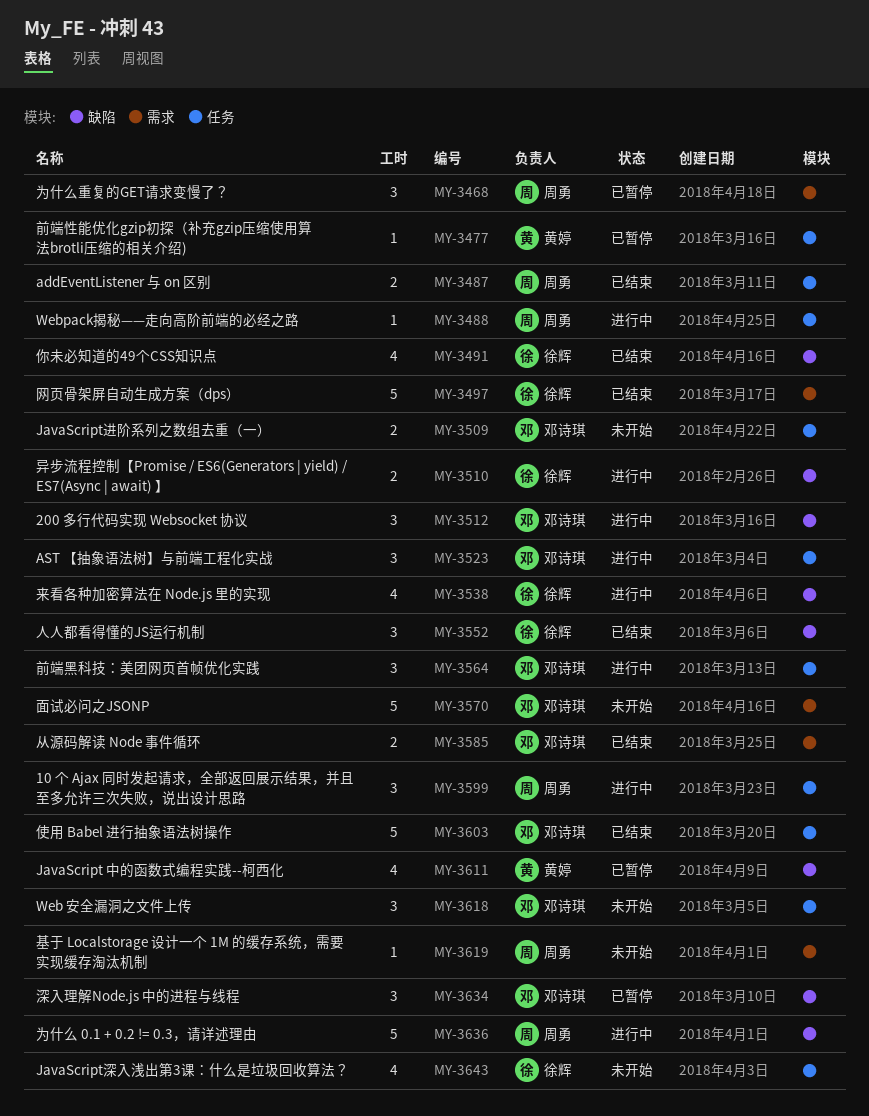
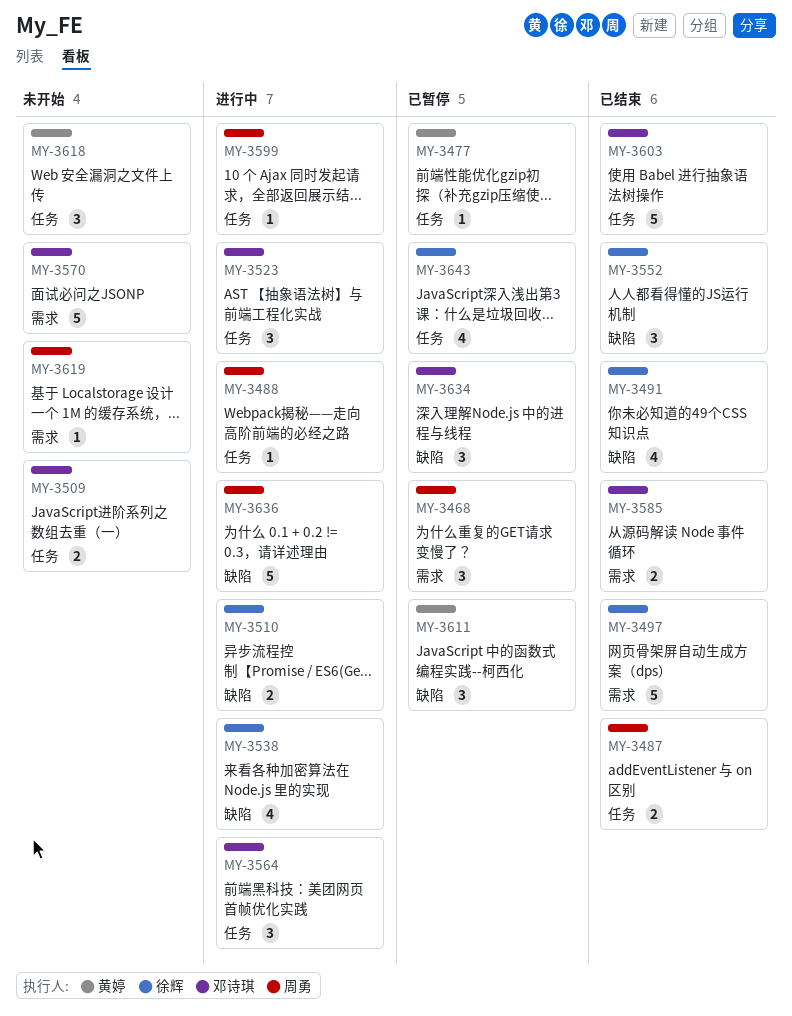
MY-3512: present -> none
MY-3599, estimate: 3 -> 1
MY-3611, estimate: 4 -> 3
MY-3618, owner: 邓诗琪 -> 黄婷
MY-3643, status: 未开始 -> 已暂停

